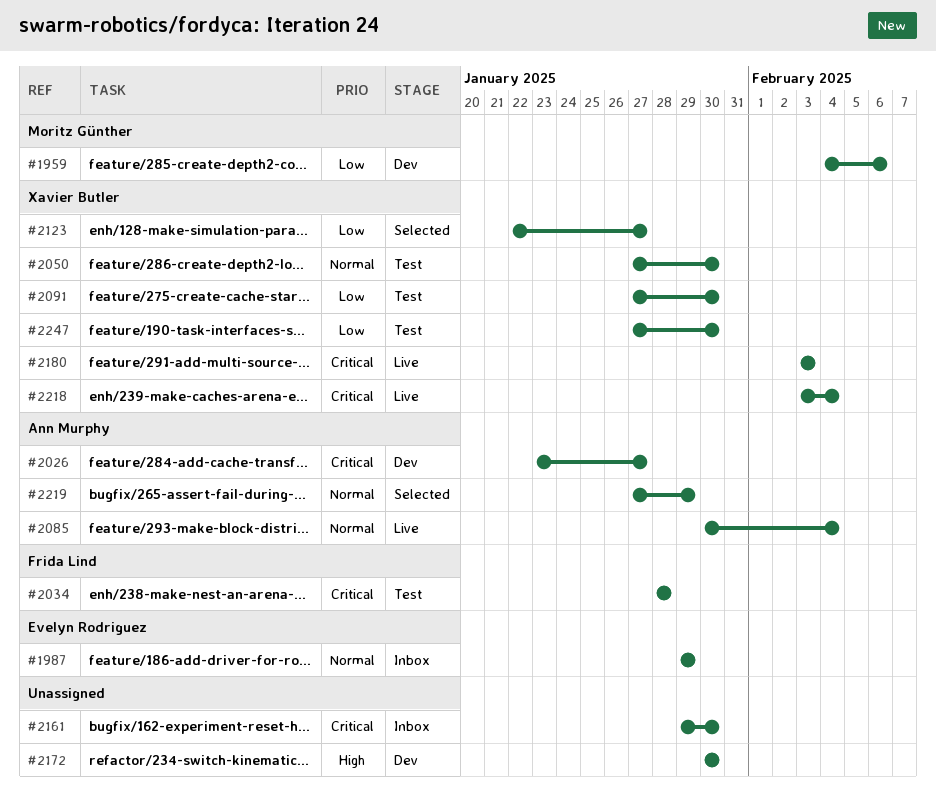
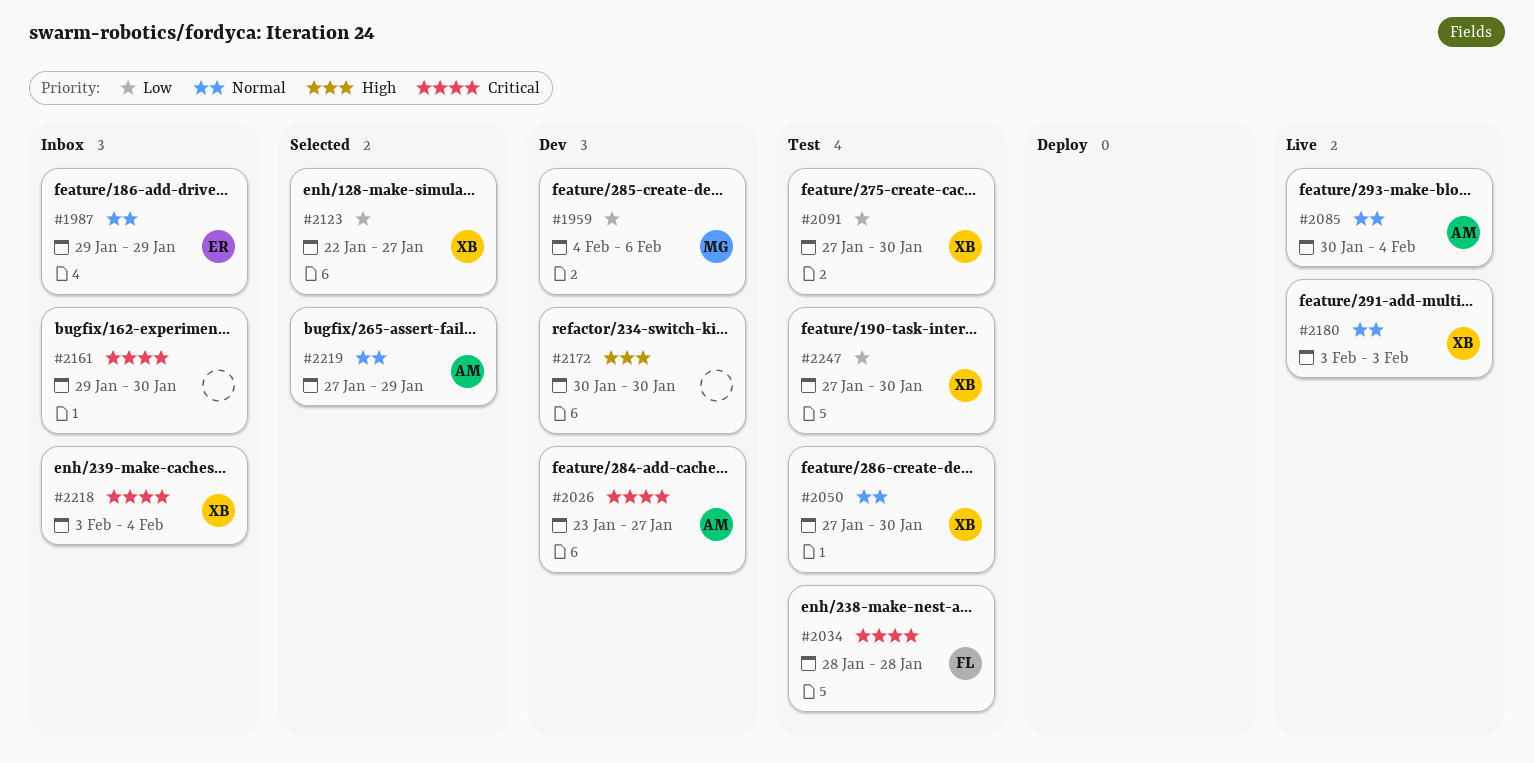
#2180, priority: Critical -> Normal
#2218, status: Live -> Inbox

